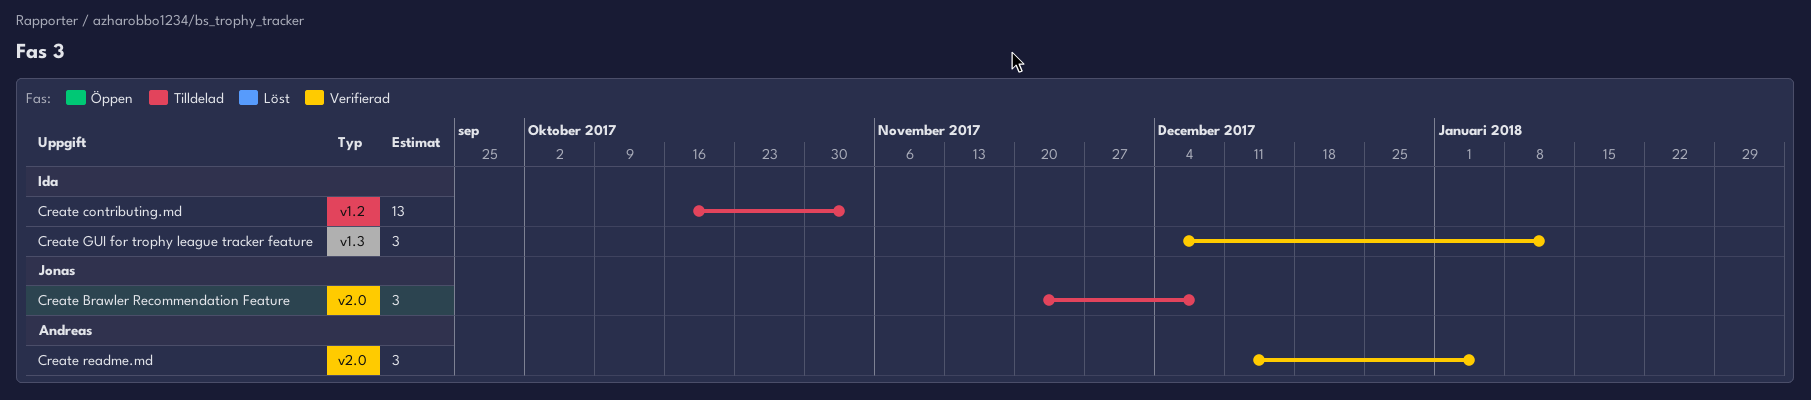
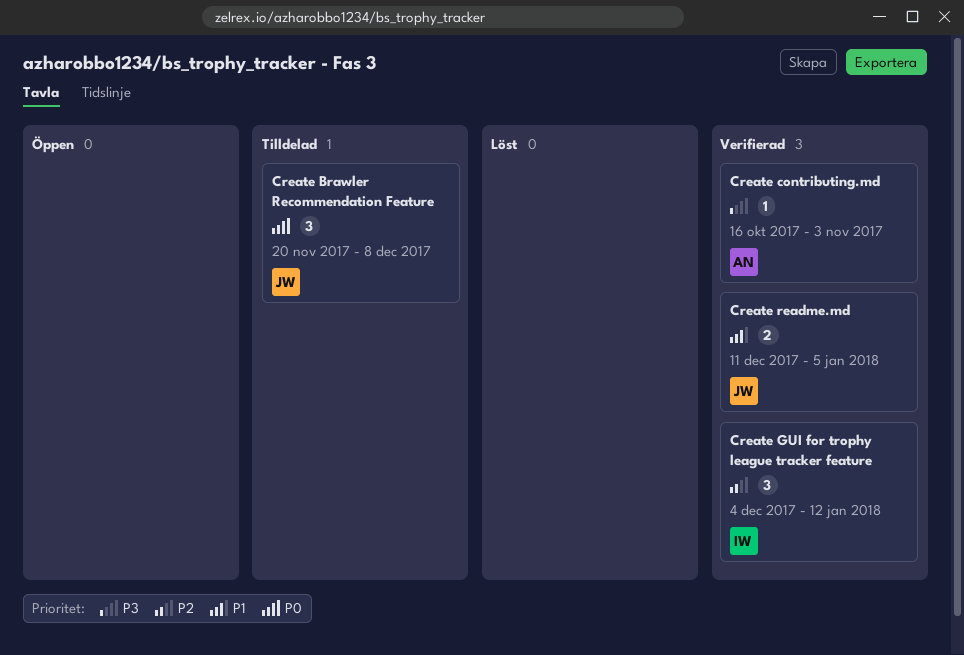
Create contributing.md, status: Tilldelad -> Verifierad
Create contributing.md, owner: Ida -> Andreas
Create contributing.md, estimate: 13 -> 1
Create readme.md, owner: Andreas -> Jonas
Create readme.md, estimate: 3 -> 2

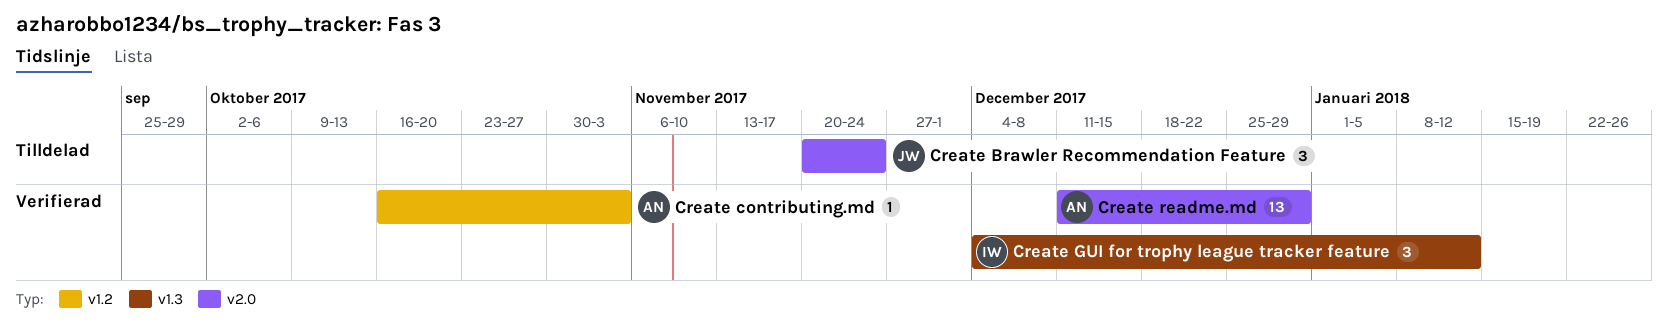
Create Brawler Recommendation Feature, due: Dec 8 -> Nov 24
Create readme.md, owner: JW -> AN
Create readme.md, estimate: 2 -> 13
Create readme.md, due: Jan 5 -> Dec 29

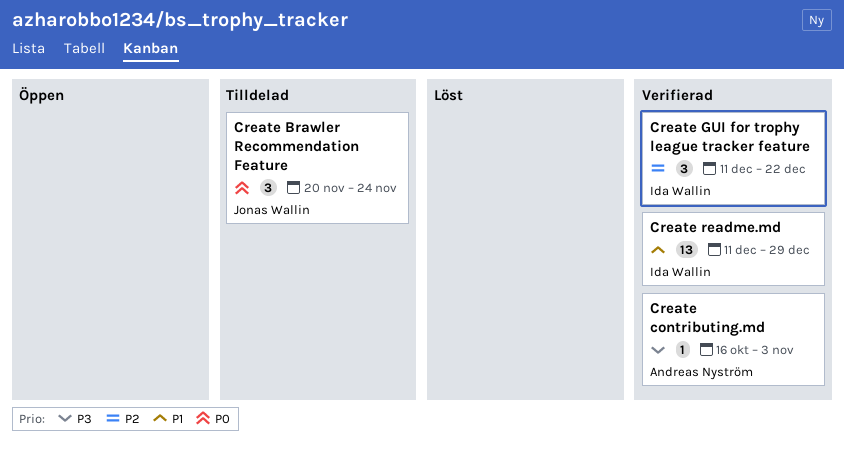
Create GUI for trophy league tracker feature, start: Dec 4 -> Dec 11
Create GUI for trophy league tracker feature, due: Jan 12 -> Dec 22
Create readme.md, owner: Andreas Nyström -> Ida Wallin

